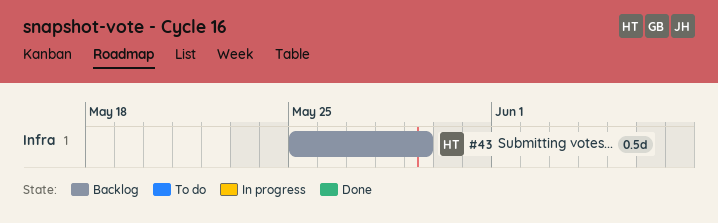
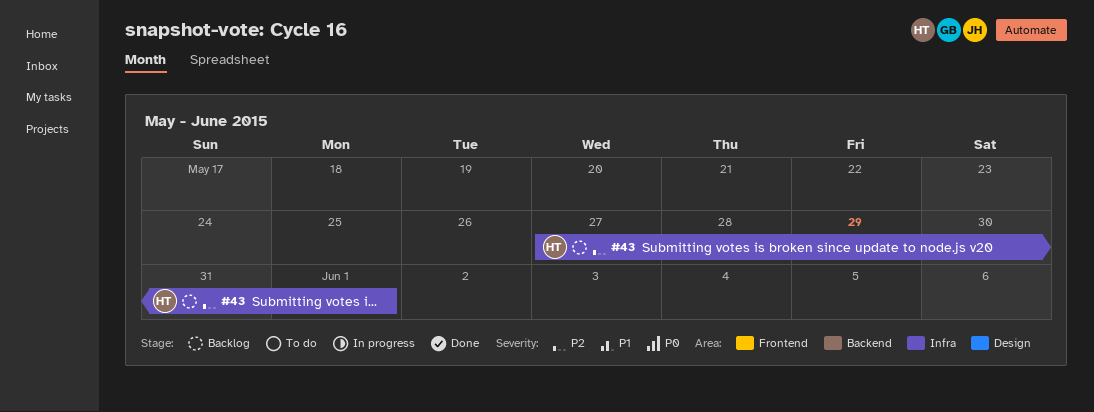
#43, start: May 25 -> May 27
#43, due: May 29 -> Jun 1

